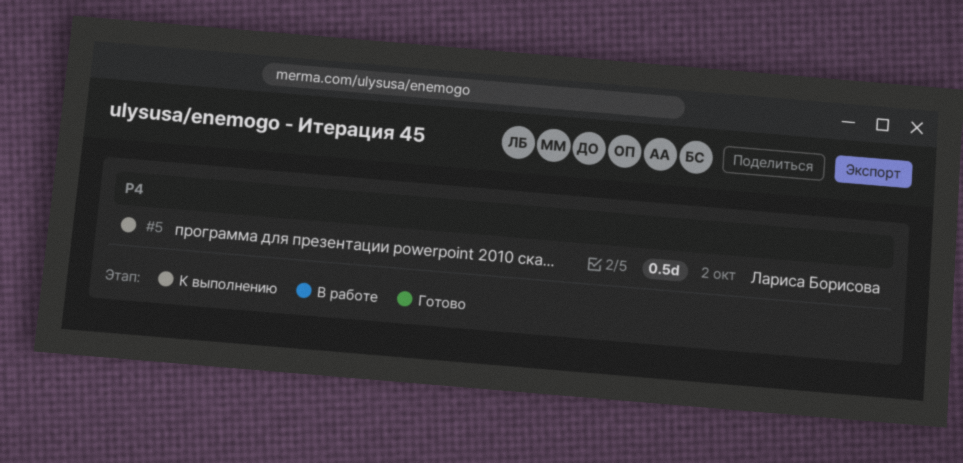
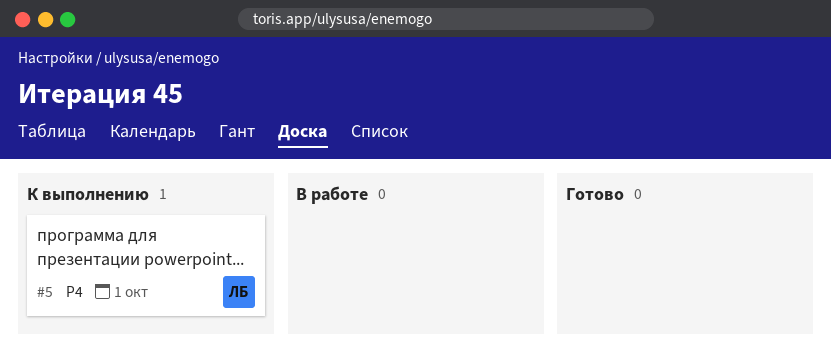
#5, due: Oct 2 -> Oct 1

